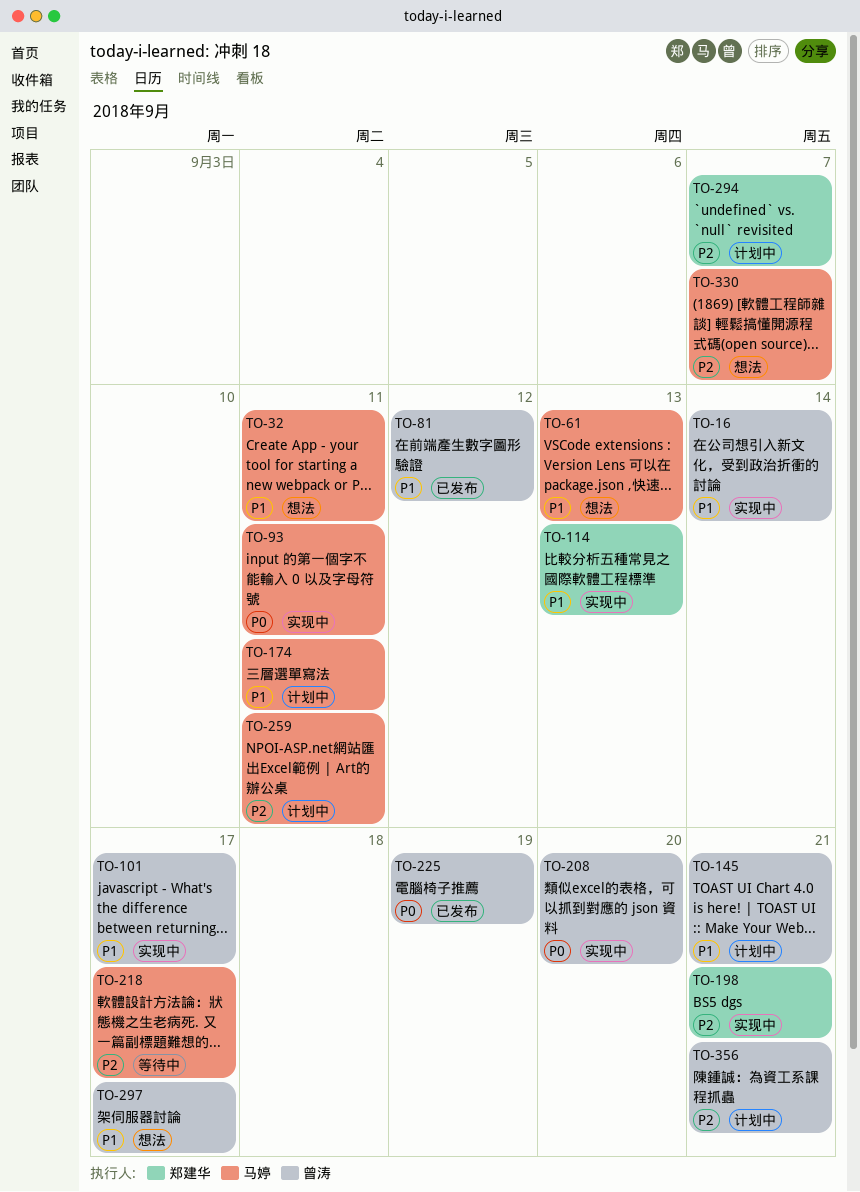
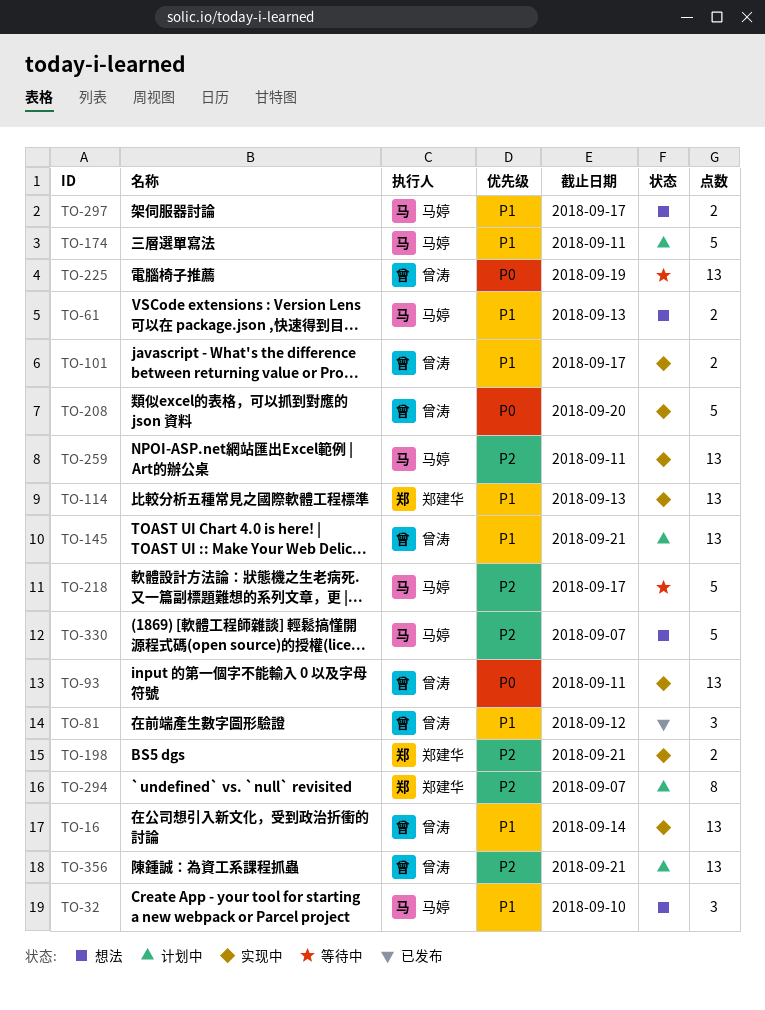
TO-32, due: Sep 11 -> Sep 10
TO-93, owner: 马婷 -> 曾涛
TO-225, status: 已发布 -> 等待中
TO-259, status: 计划中 -> 实现中
TO-297, owner: 曾涛 -> 马婷

